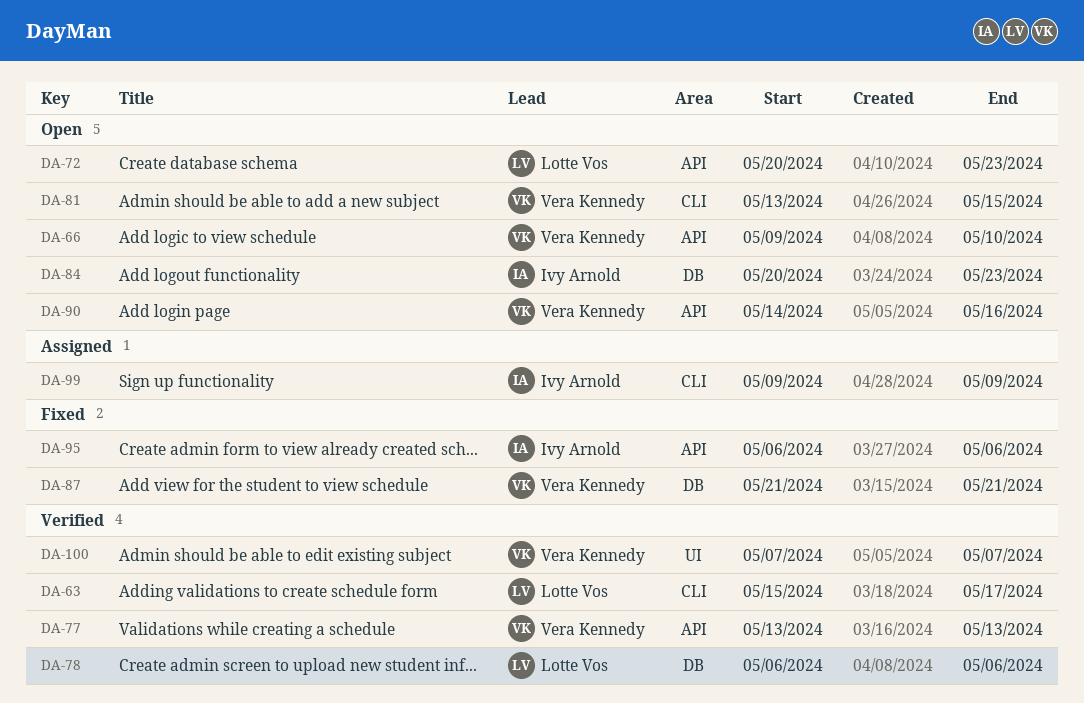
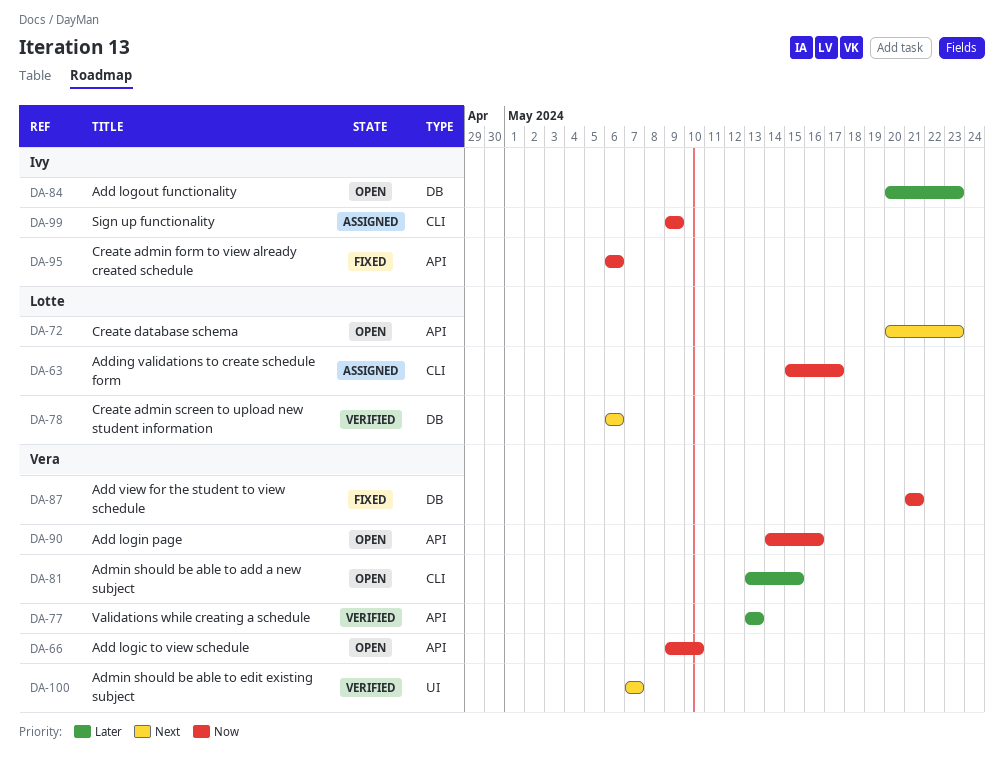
DA-63, status: Verified -> Assigned

